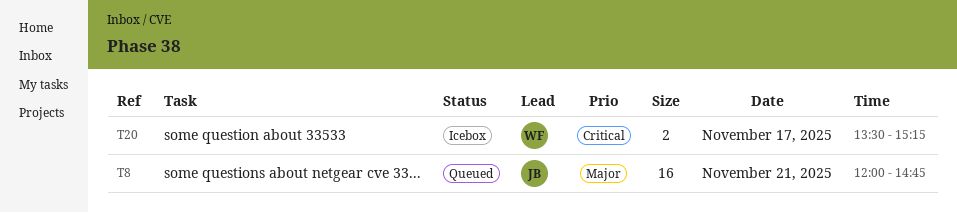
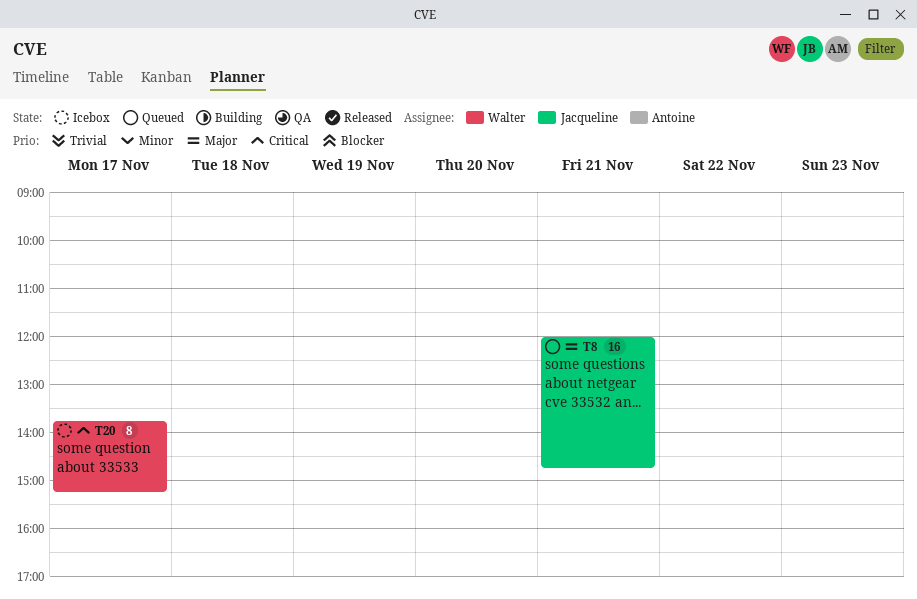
T20, estimate: 2 -> 8
T20, begins: 13:30 -> 13:45

